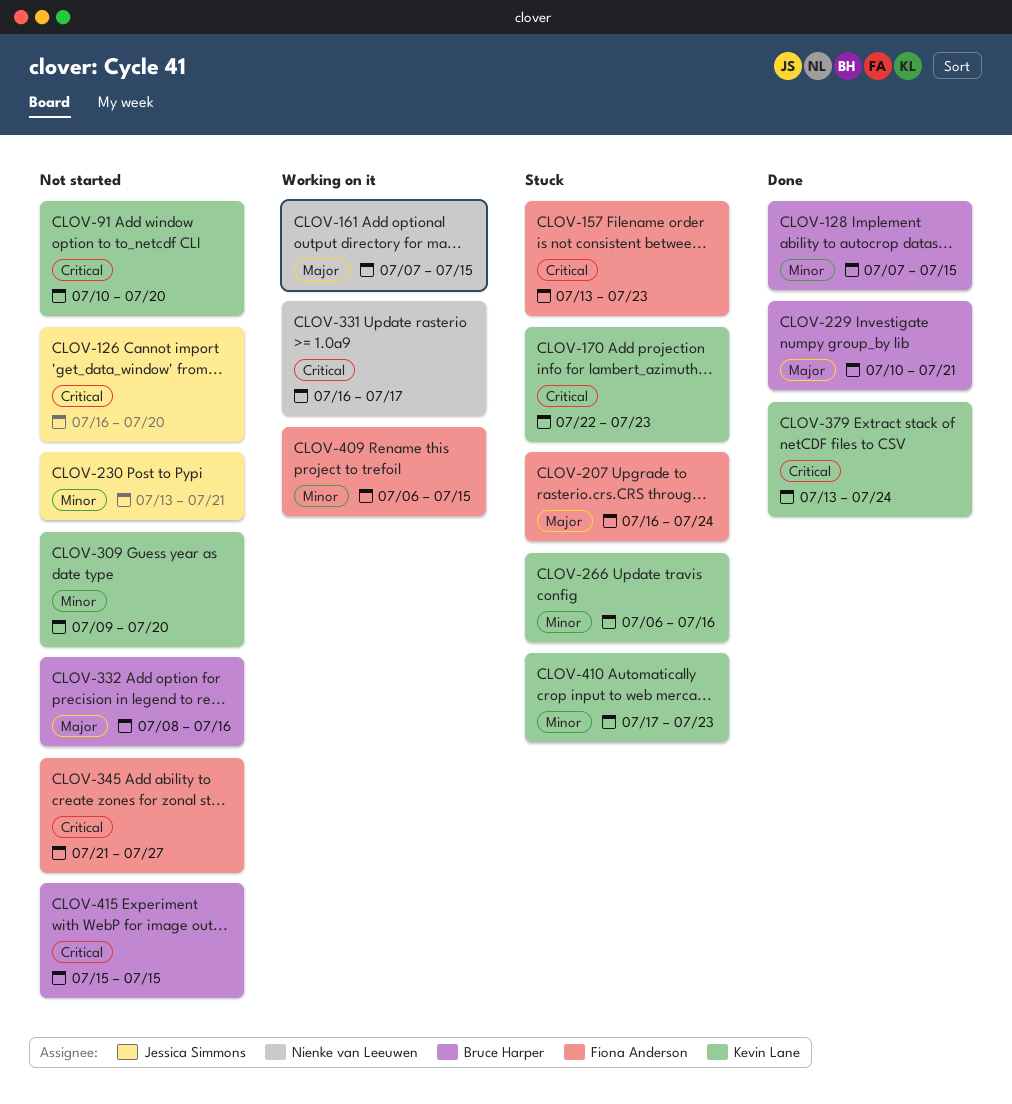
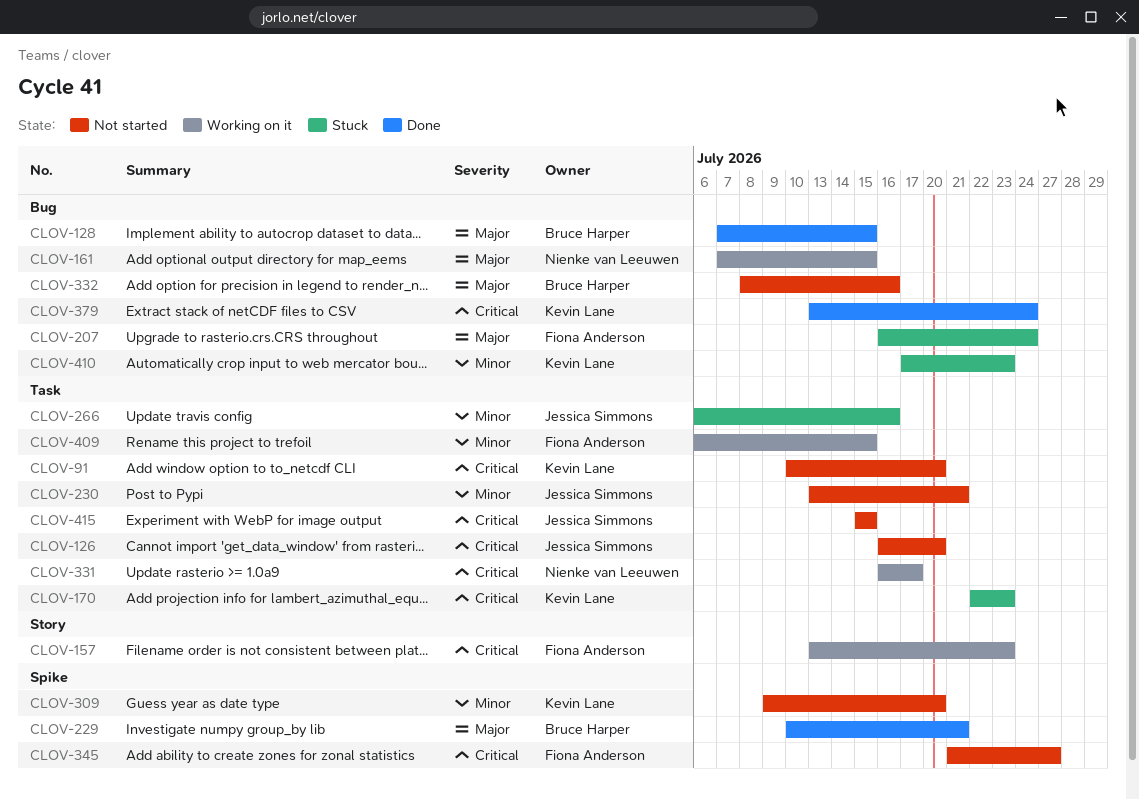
CLOV-128, priority: Minor -> Major
CLOV-157, status: Stuck -> Working on it
CLOV-266, owner: Kevin Lane -> Jessica Simmons
CLOV-415, owner: Bruce Harper -> Jessica Simmons

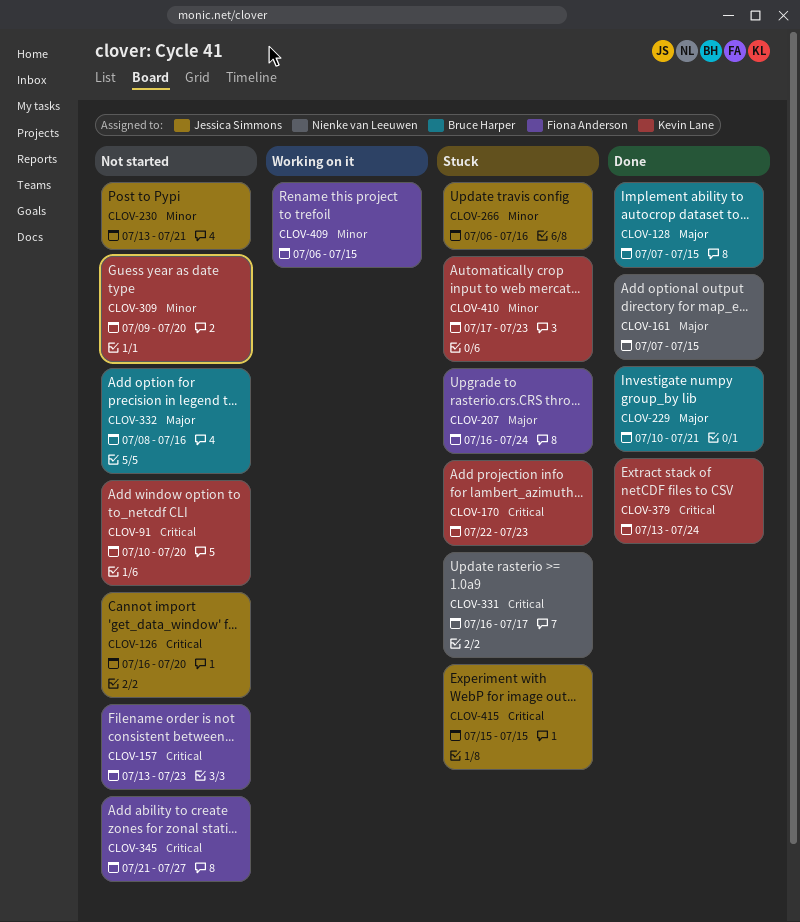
CLOV-157, status: Working on it -> Not started
CLOV-161, status: Working on it -> Done
CLOV-331, status: Working on it -> Stuck
CLOV-415, status: Not started -> Stuck

